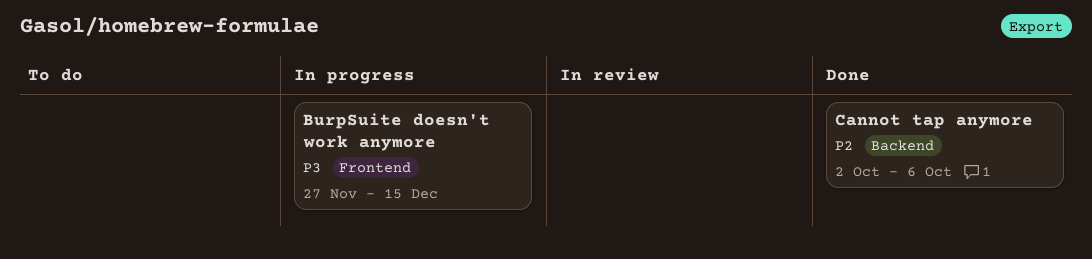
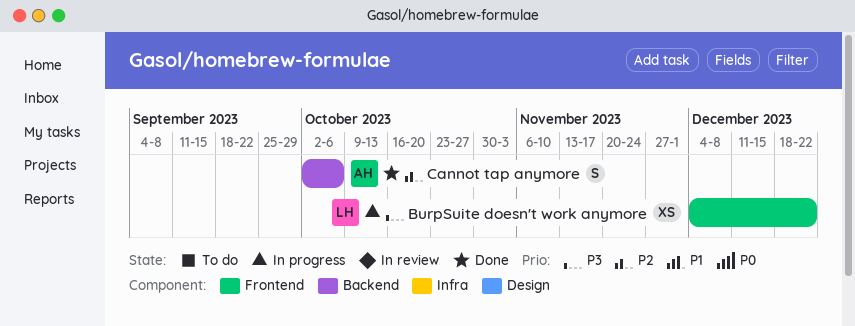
BurpSuite doesn't work anymore, start: Nov 27 -> Dec 4
BurpSuite doesn't work anymore, due: Dec 15 -> Dec 22

